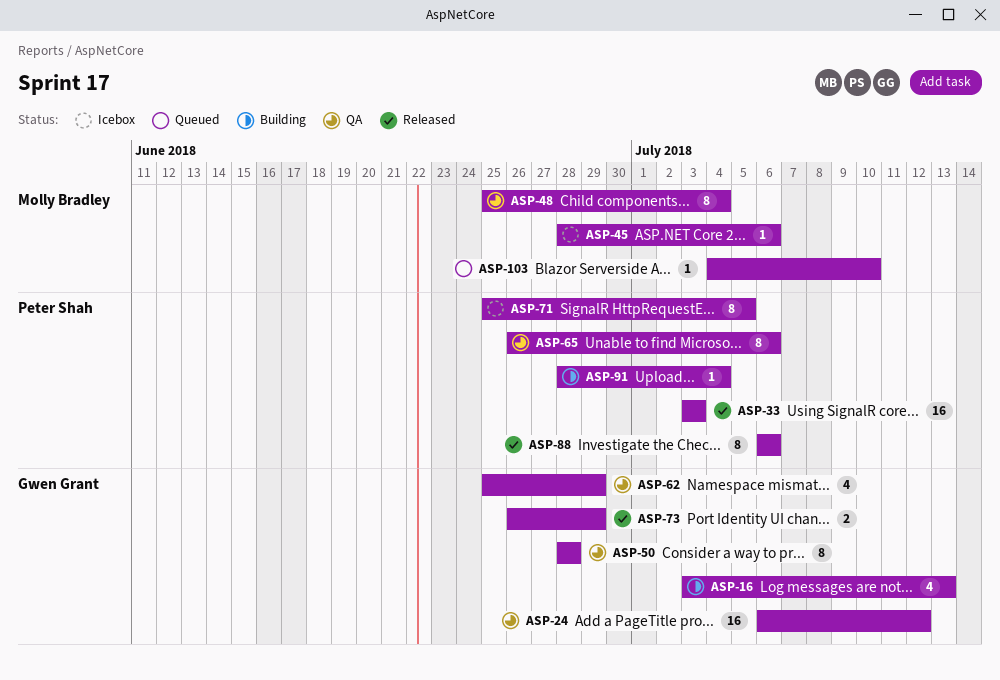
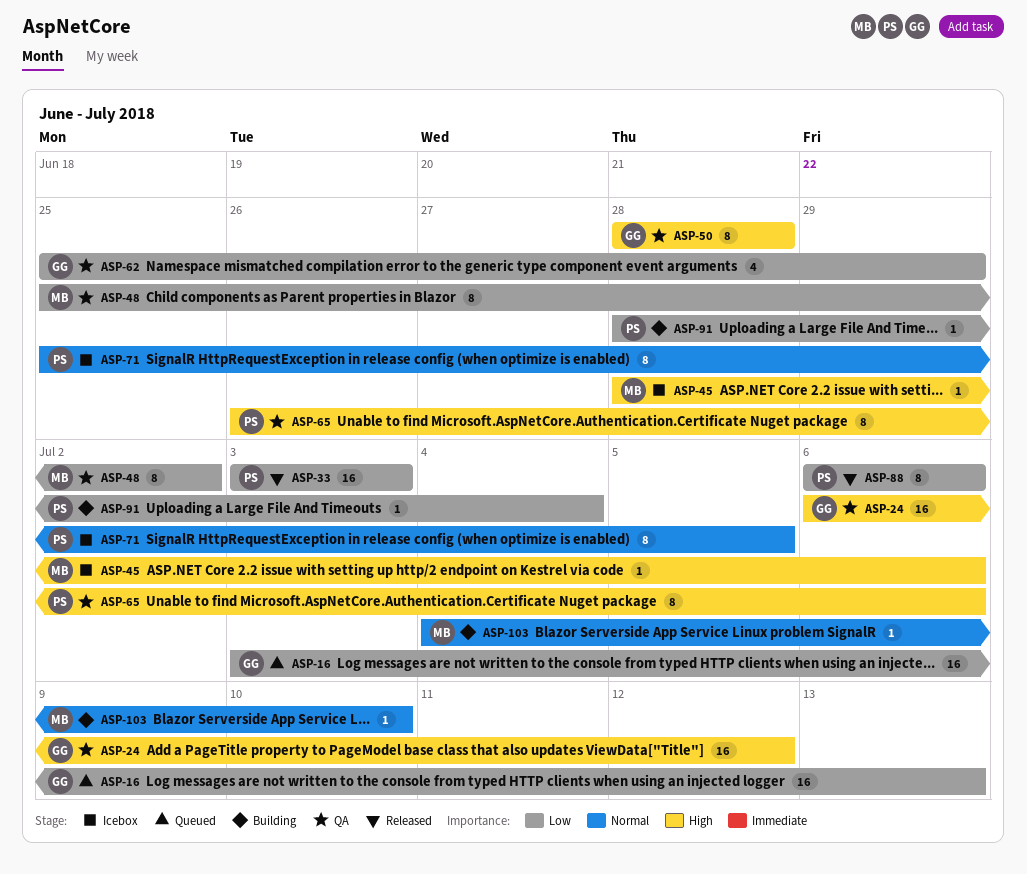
ASP-16, status: Building -> Queued
ASP-16, estimate: 4 -> 16
ASP-48, due: Jul 4 -> Jul 2
ASP-73: present -> none
ASP-103, status: Queued -> Building

